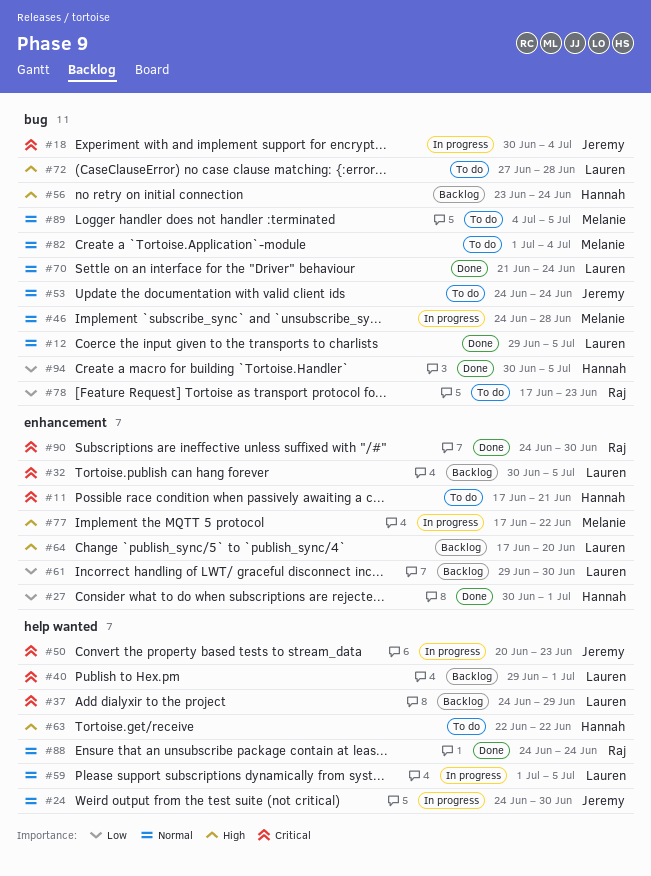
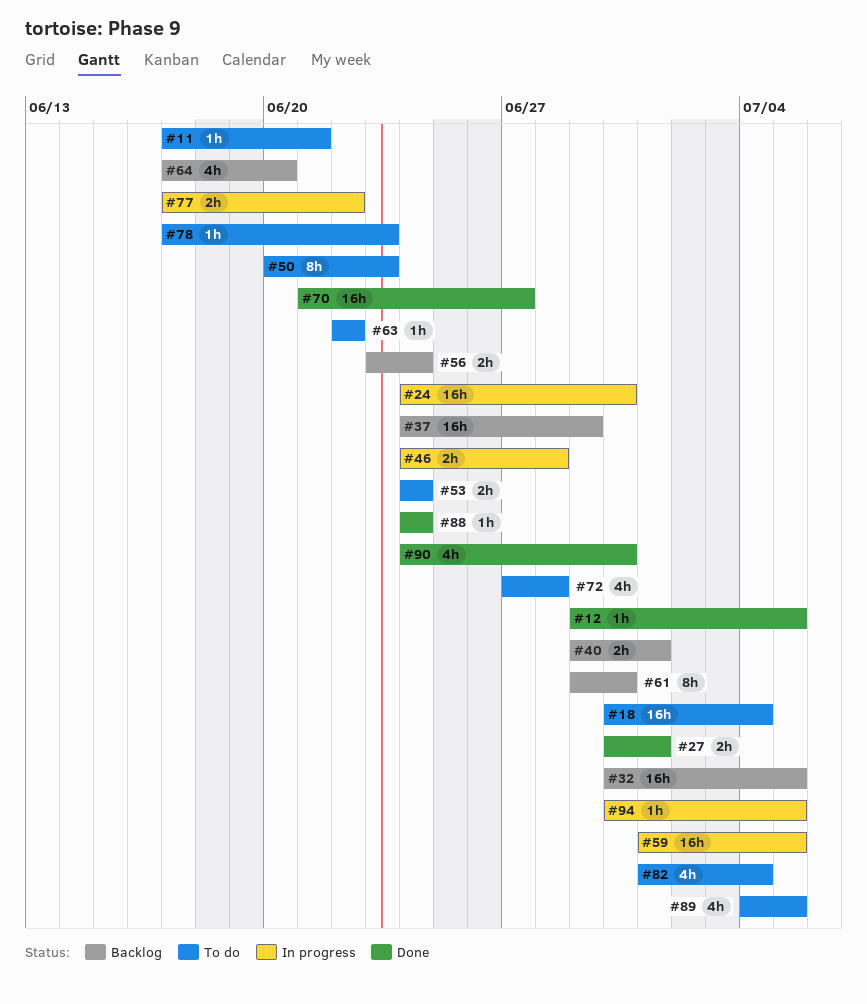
#18, status: In progress -> To do
#50, status: In progress -> To do
#70, due: Jun 24 -> Jun 27
#94, status: Done -> In progress

